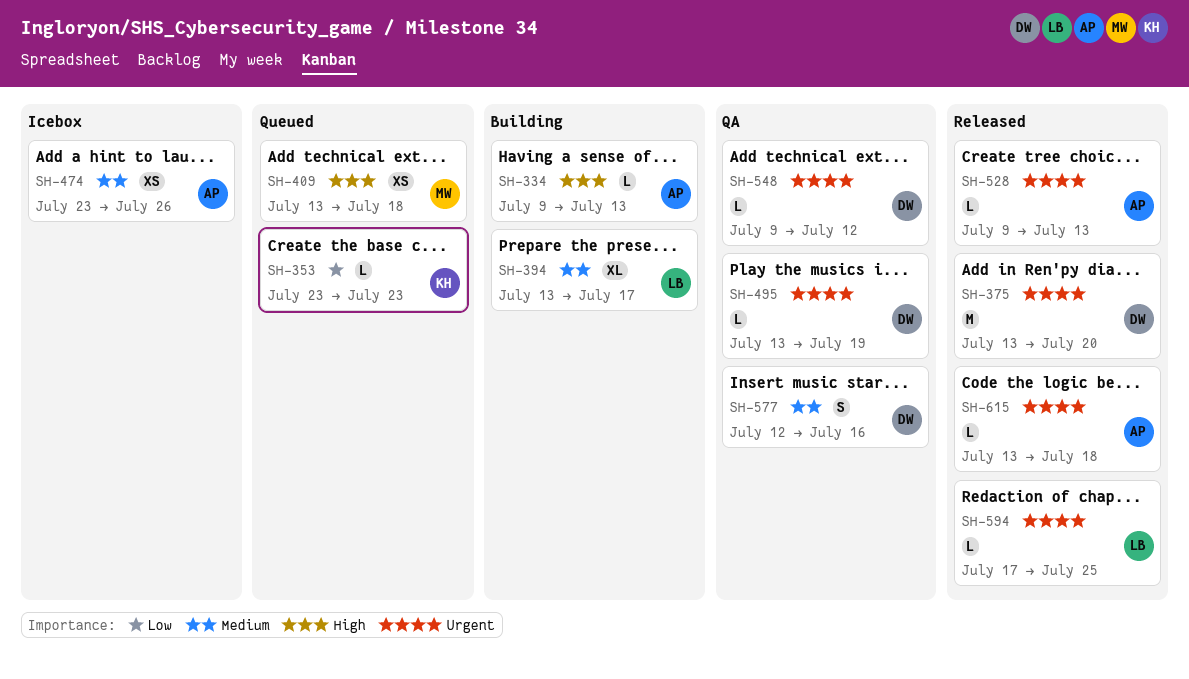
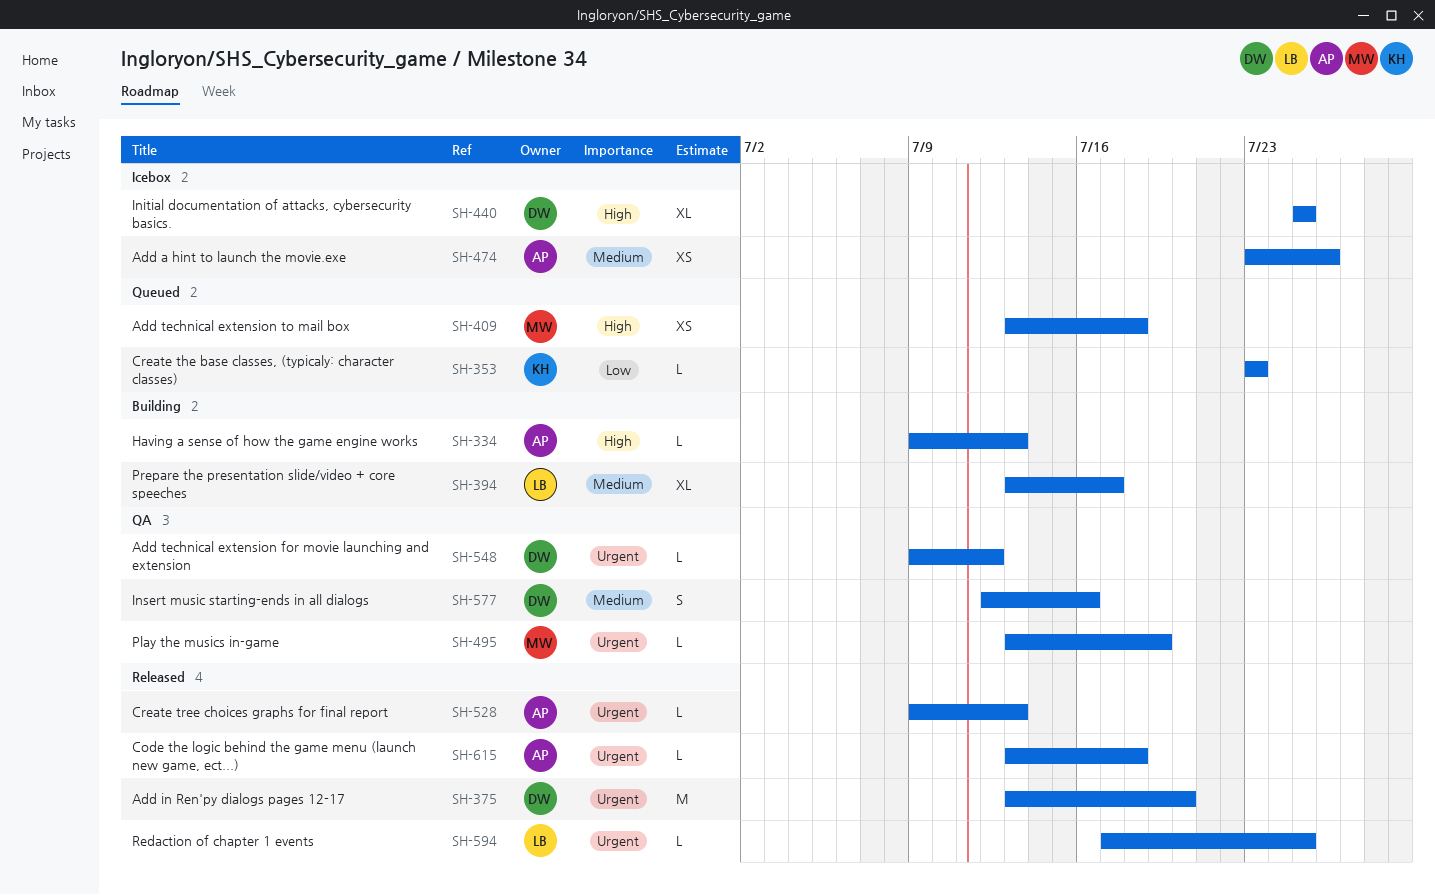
SH-440: none -> present
SH-495, owner: DW -> MW

